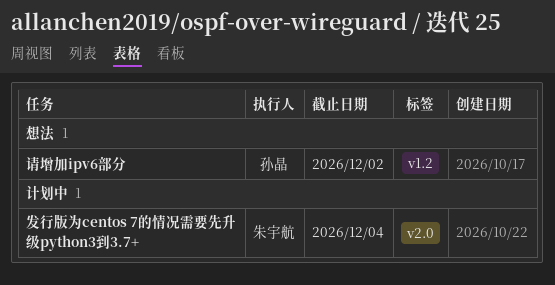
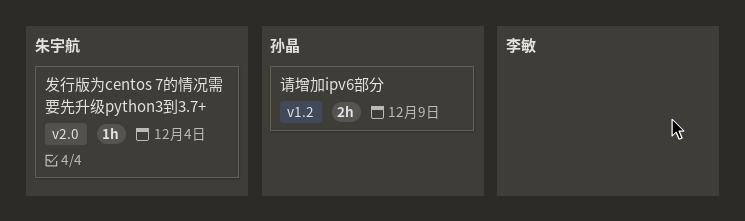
请增加ipv6部分, due: Dec 2 -> Dec 9

